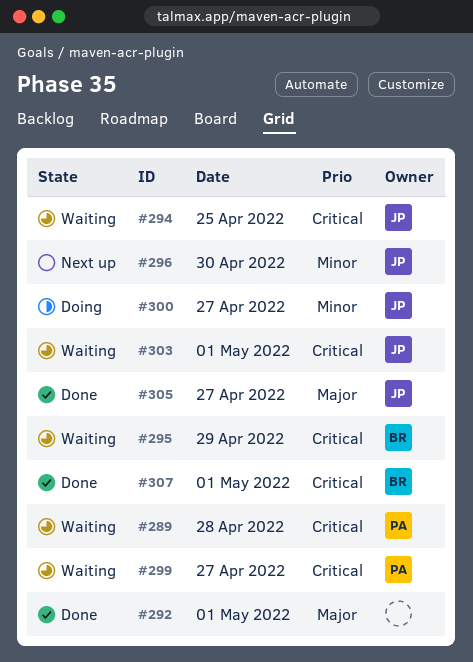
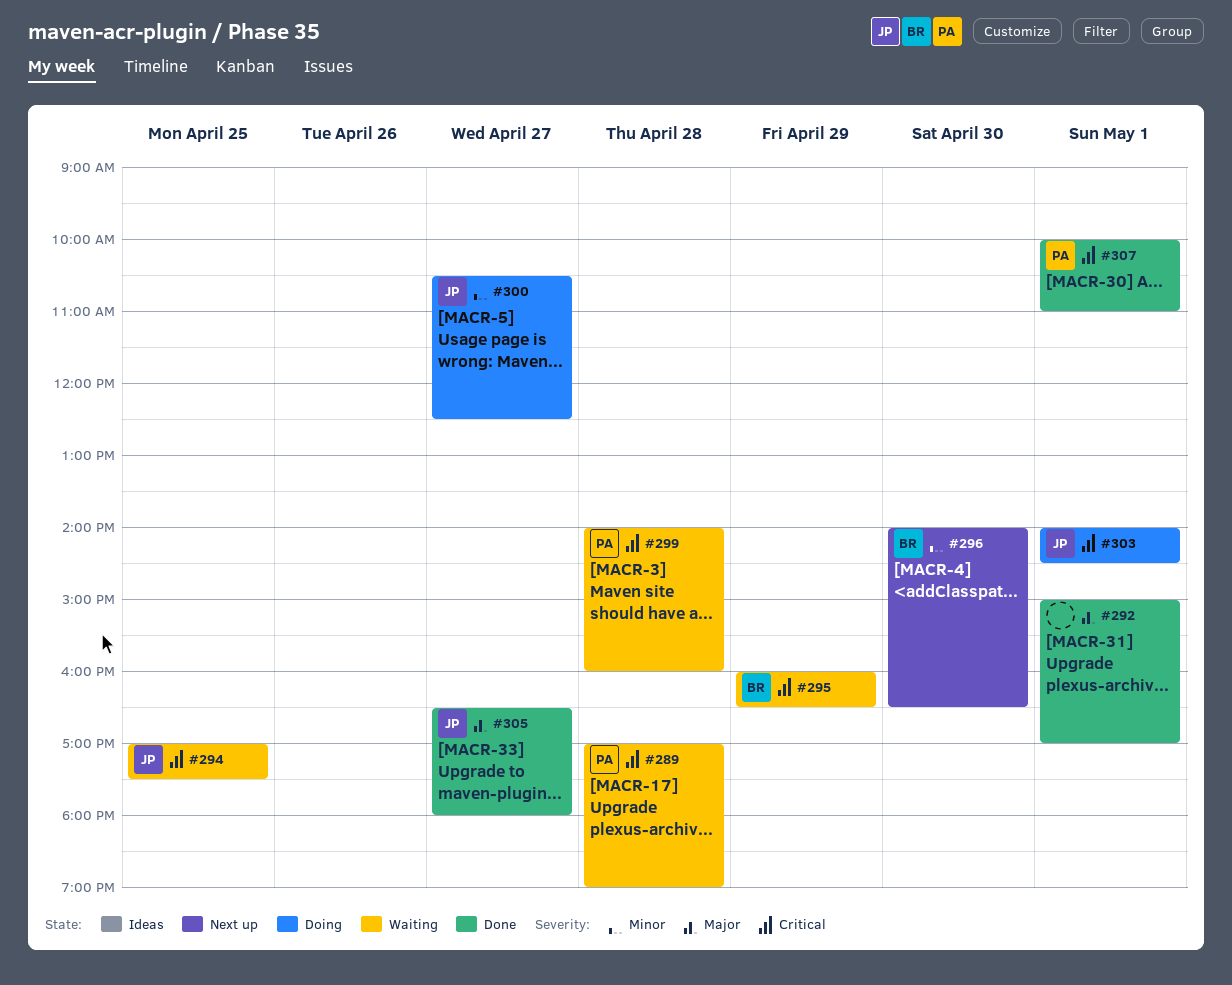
#296, owner: JP -> BR
#299, day: Apr 27 -> Apr 28
#303, status: Waiting -> Doing
#307, owner: BR -> PA

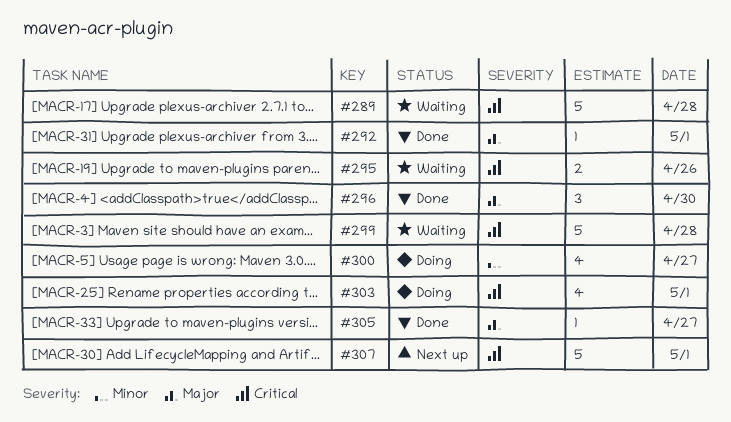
#294: present -> none
#295, day: Apr 29 -> Apr 26
#296, status: Next up -> Done
#296, priority: Minor -> Major
#307, status: Done -> Next up

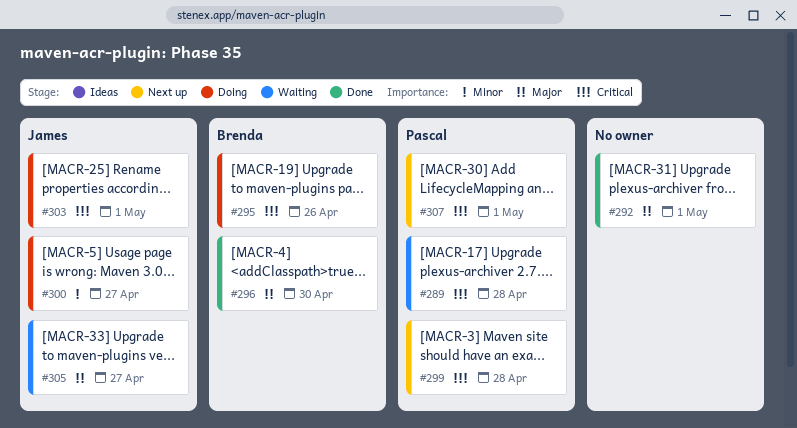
#295, status: Waiting -> Doing
#299, status: Waiting -> Next up
#305, status: Done -> Waiting

